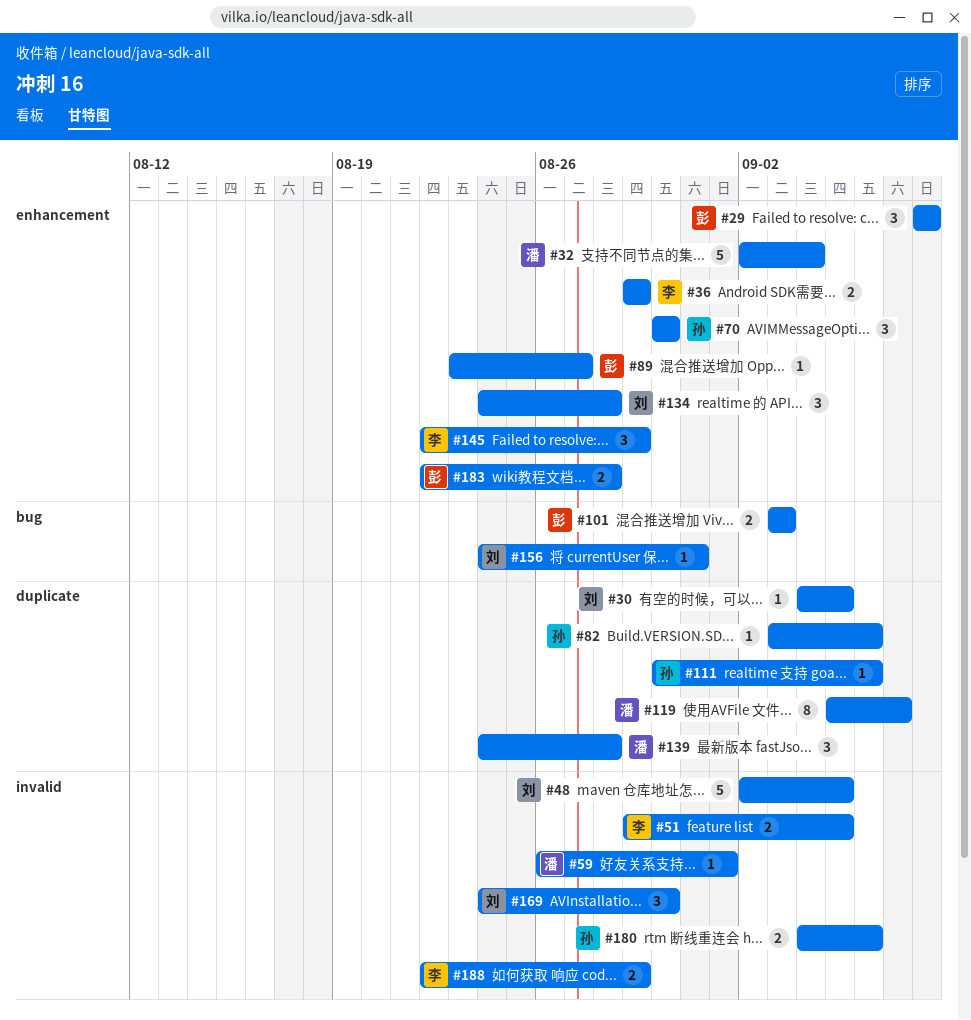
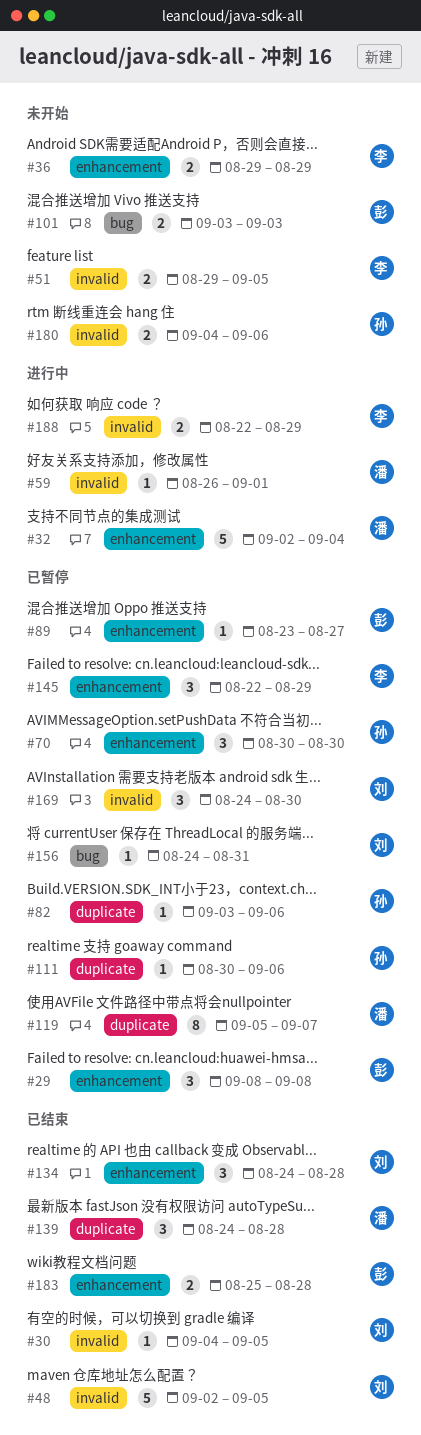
#30, label: duplicate -> invalid
#183, start: Aug 22 -> Aug 25

